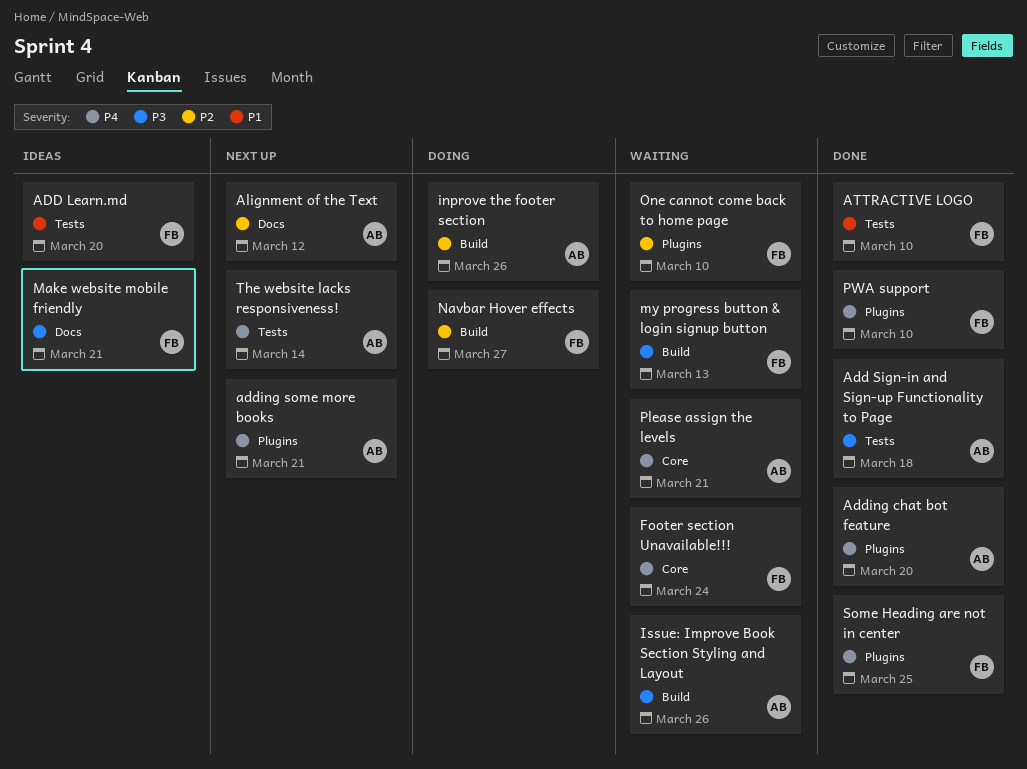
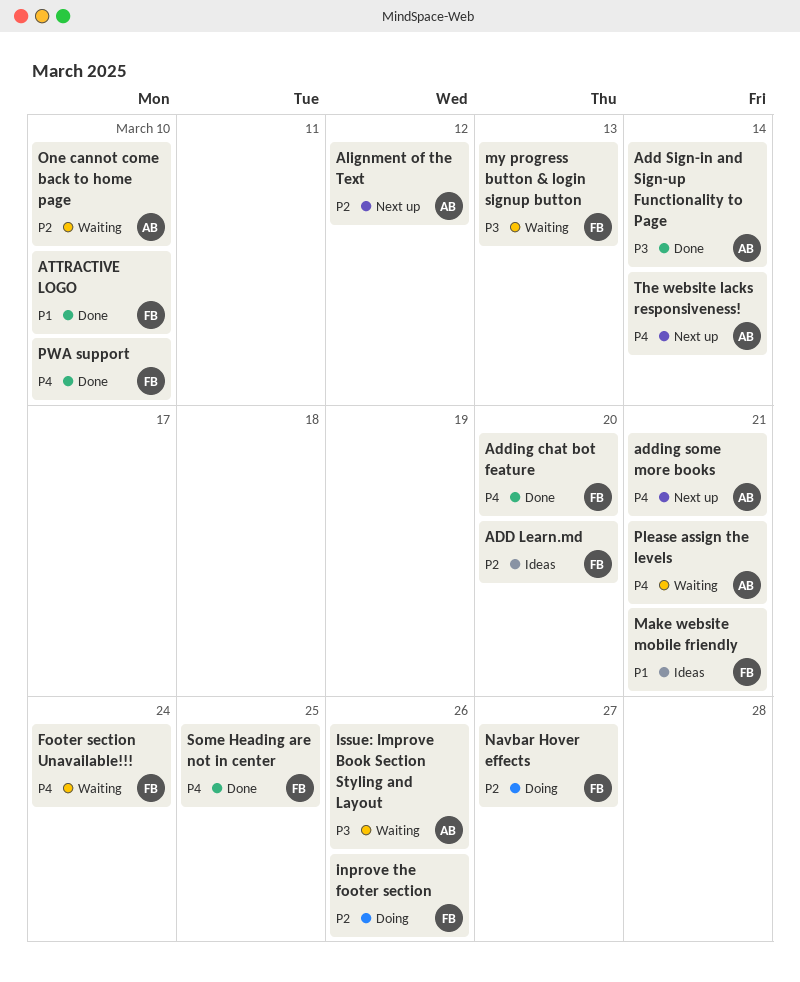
ADD Learn.md, priority: P1 -> P2
Add Sign-in and Sign-up Functionality to Page, due: Mar 18 -> Mar 14
Adding chat bot feature, owner: AB -> FB
inprove the footer section, owner: AB -> FB
Make website mobile friendly, priority: P3 -> P1
One cannot come back to home page, owner: FB -> AB

